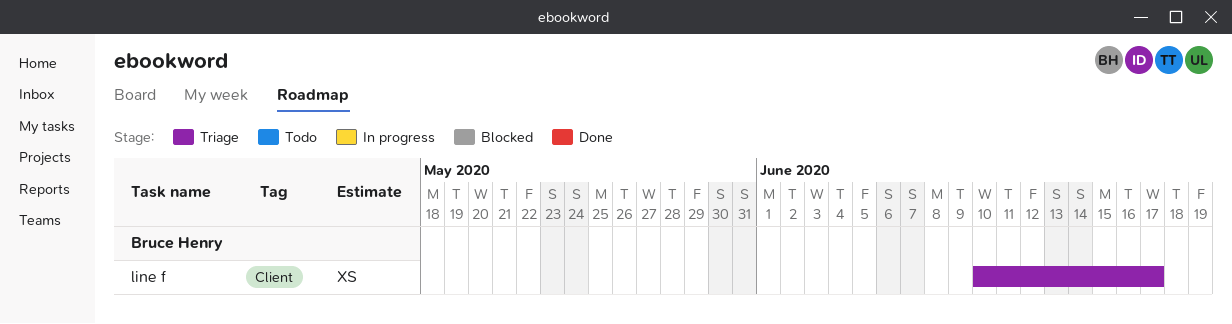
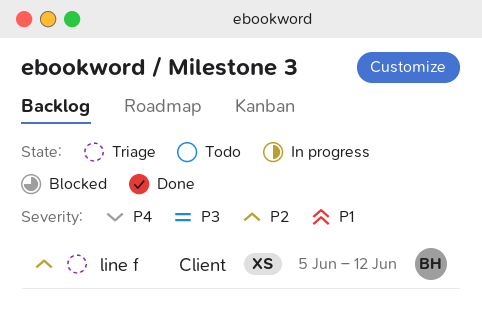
line f, start: Jun 10 -> Jun 5
line f, due: Jun 17 -> Jun 12

